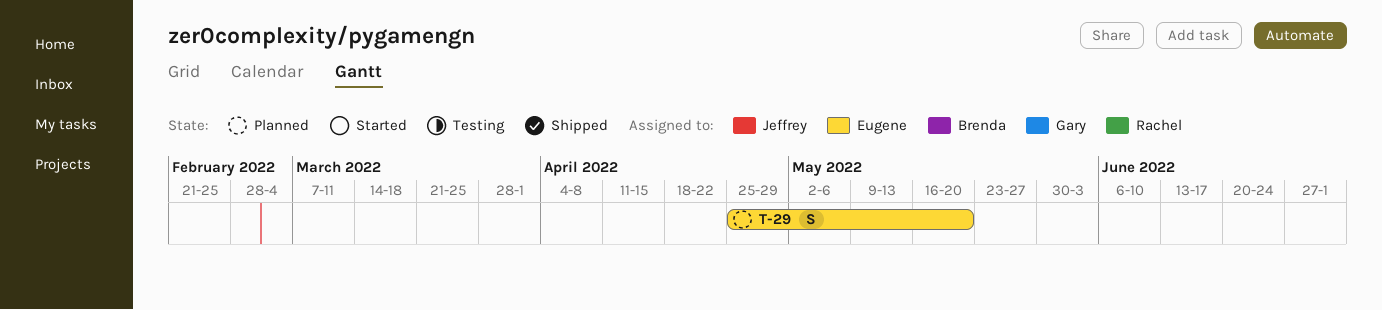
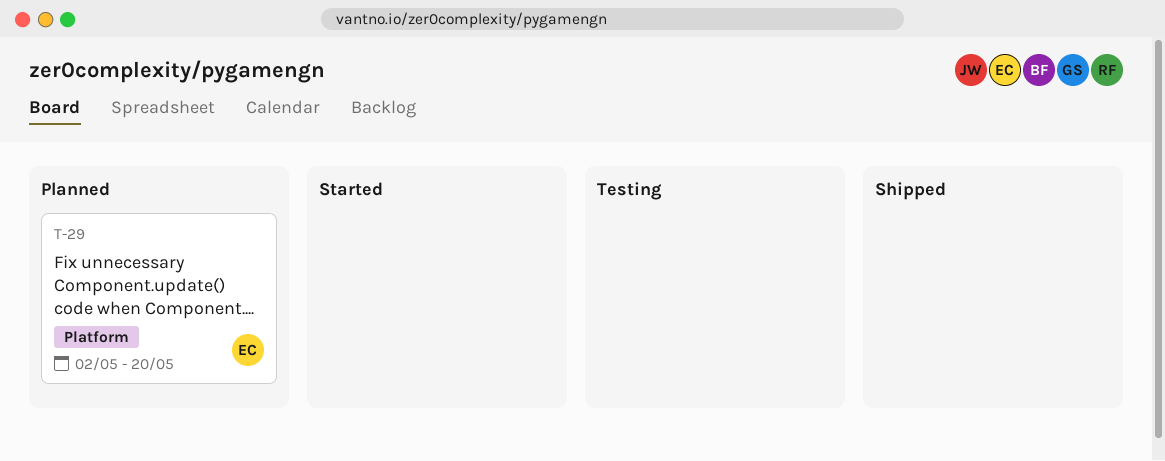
T-29, start: Apr 25 -> May 2

